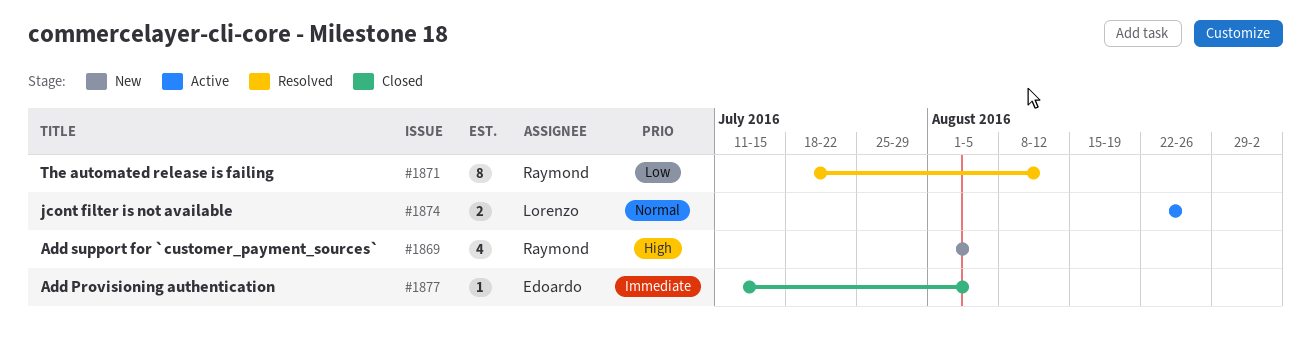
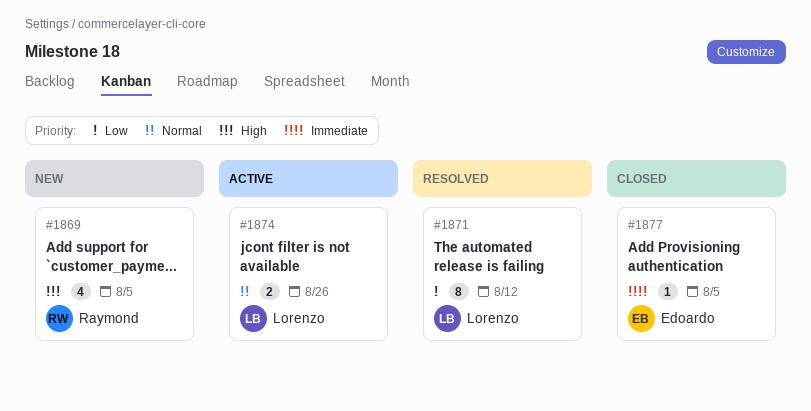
#1871, owner: Raymond -> Lorenzo

